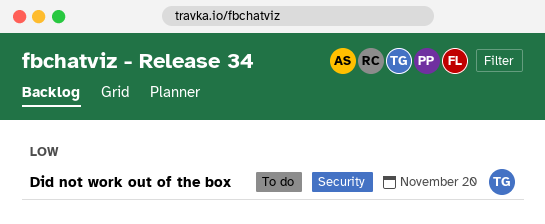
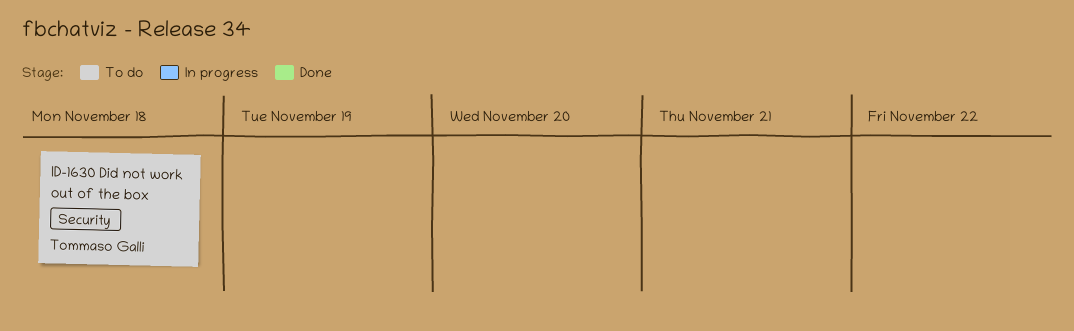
Did not work out of the box, due: Nov 20 -> Nov 18

